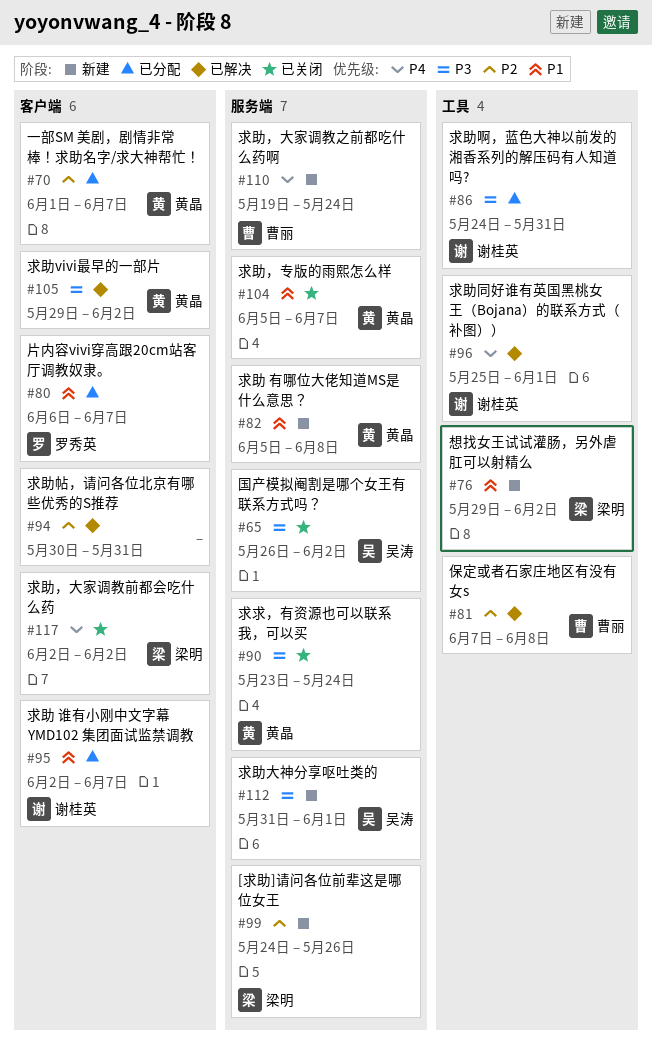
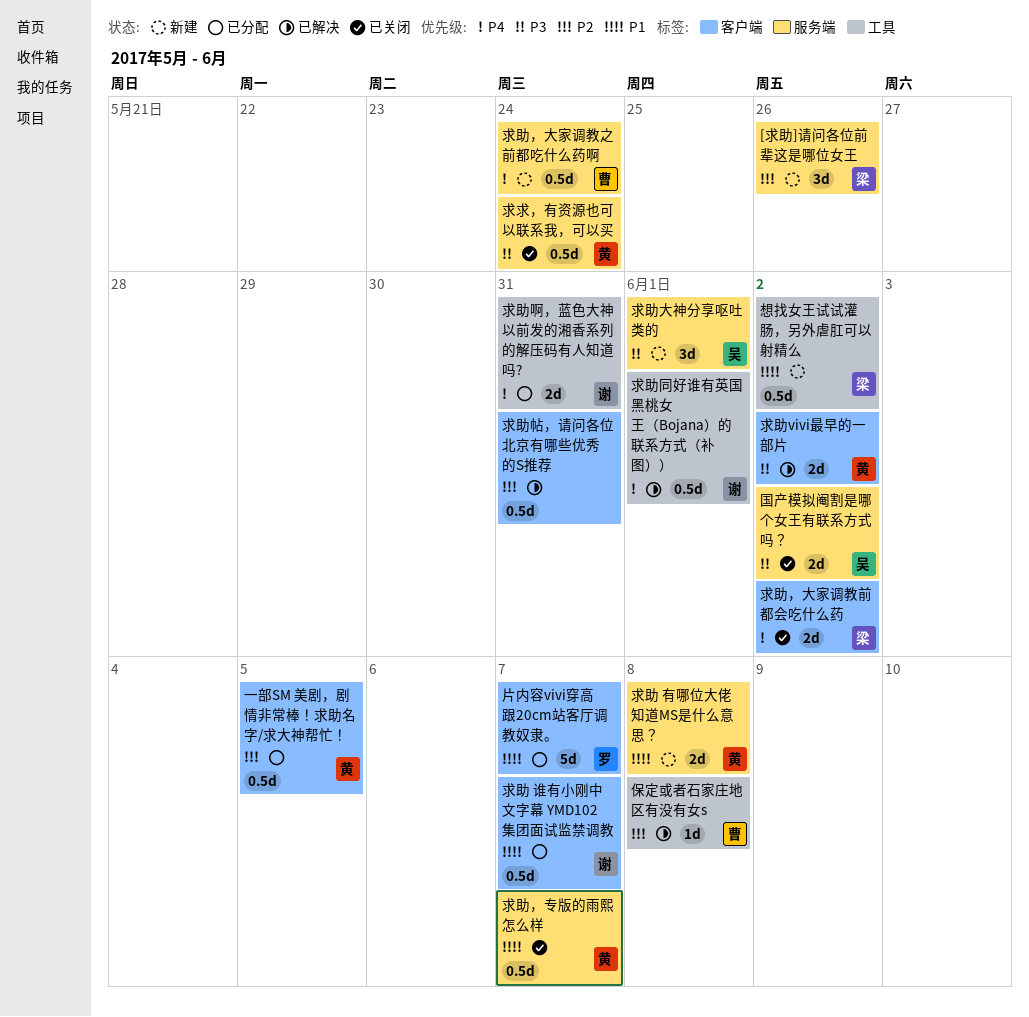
一部SM 美剧，剧情非常棒！求助名字/求大神帮忙！, due: Jun 7 -> Jun 5
求助啊，蓝色大神以前发的湘香系列的解压码有人知道吗?, priority: P3 -> P4

